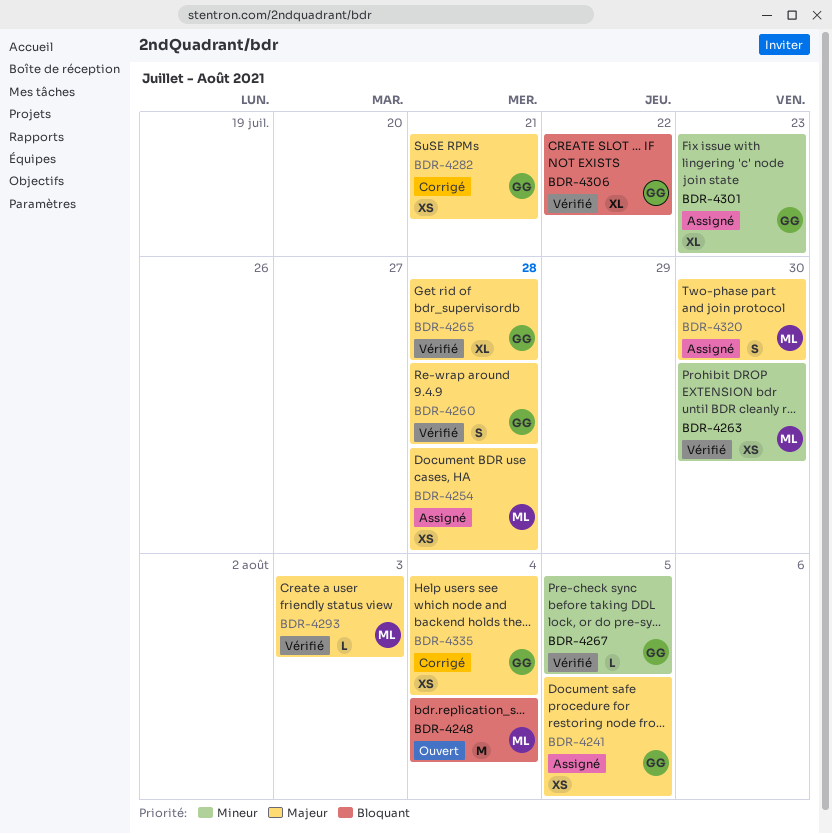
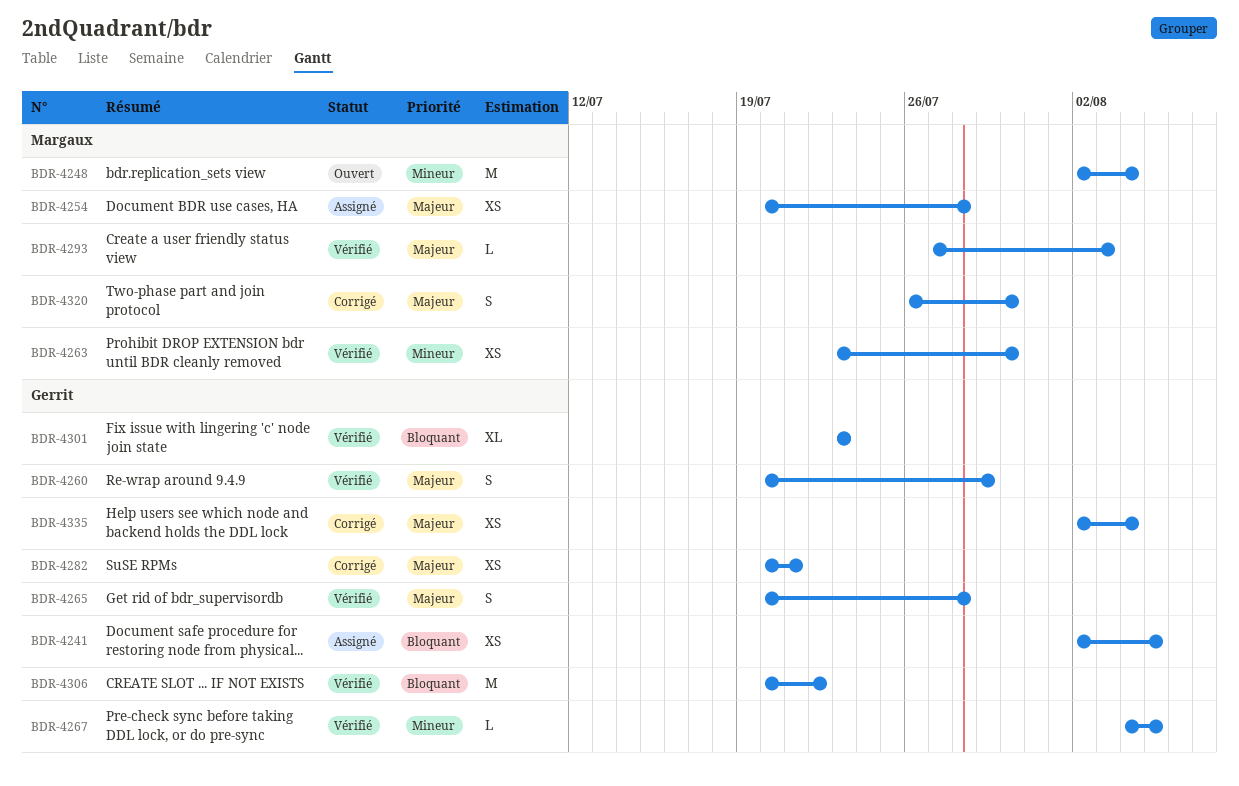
BDR-4241, priority: Majeur -> Bloquant
BDR-4248, priority: Bloquant -> Mineur
BDR-4260, due: Jul 28 -> Jul 29
BDR-4265, estimate: XL -> S
BDR-4301, status: Assigné -> Vérifié
BDR-4301, priority: Mineur -> Bloquant
BDR-4306, estimate: XL -> M
BDR-4320, status: Assigné -> Corrigé

